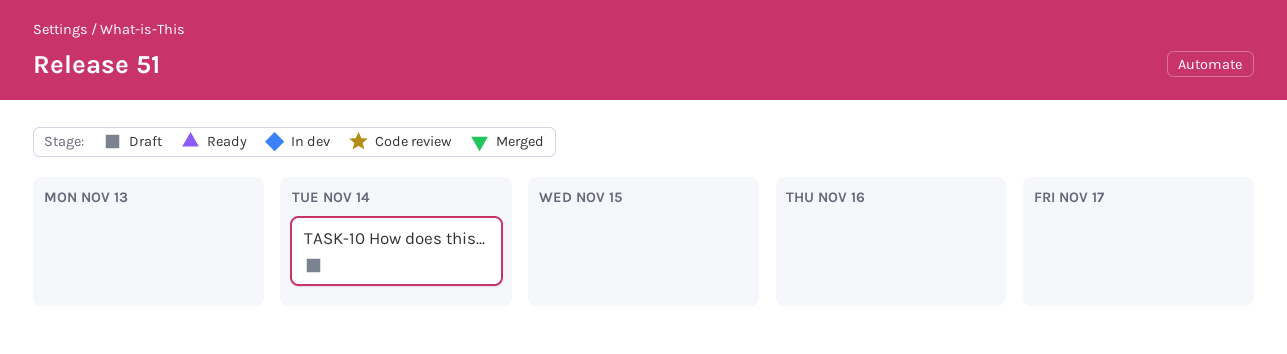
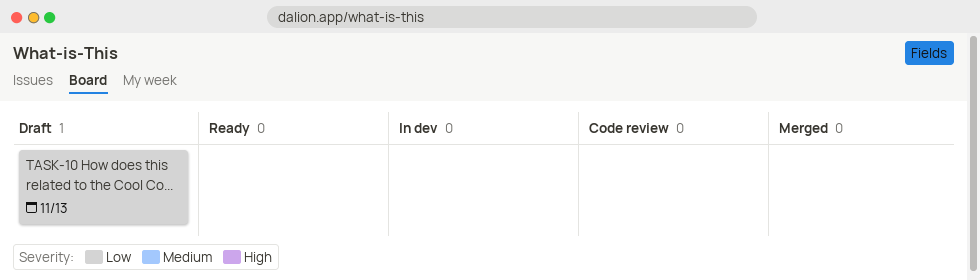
TASK-10, due: Nov 14 -> Nov 13

